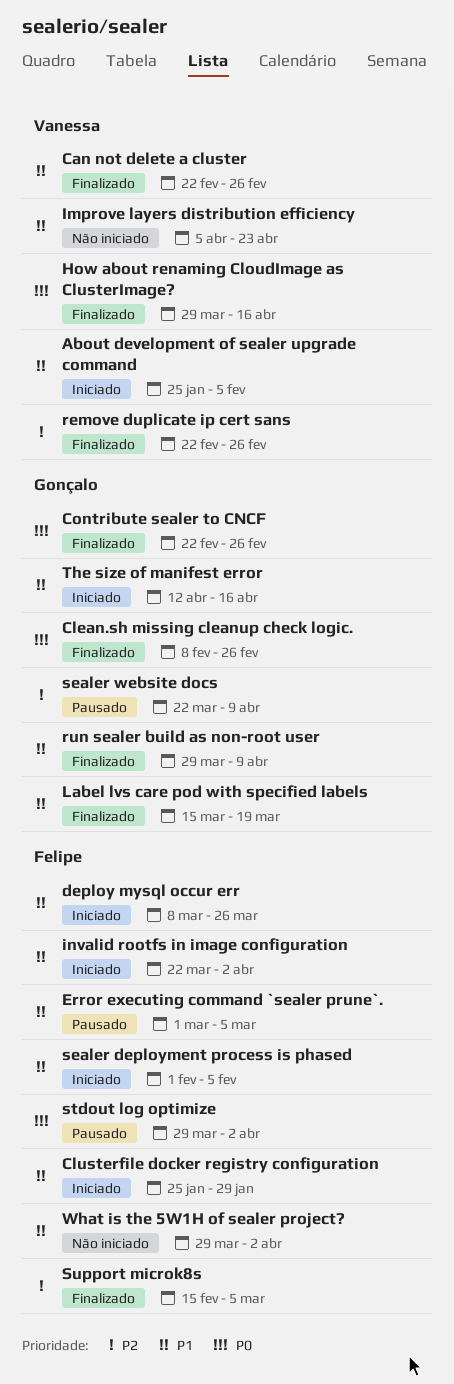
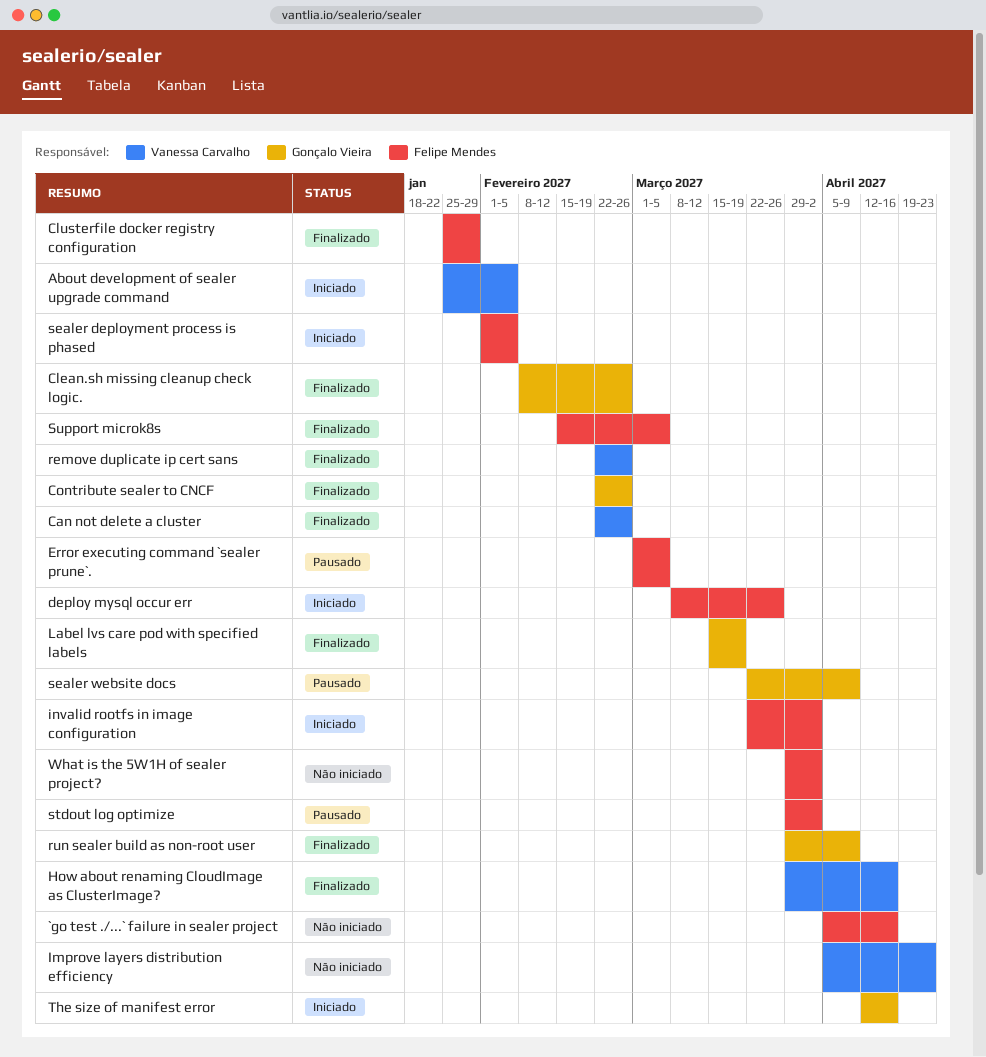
`go test ./...` failure in sealer project: none -> present
Clusterfile docker registry configuration, status: Iniciado -> Finalizado

